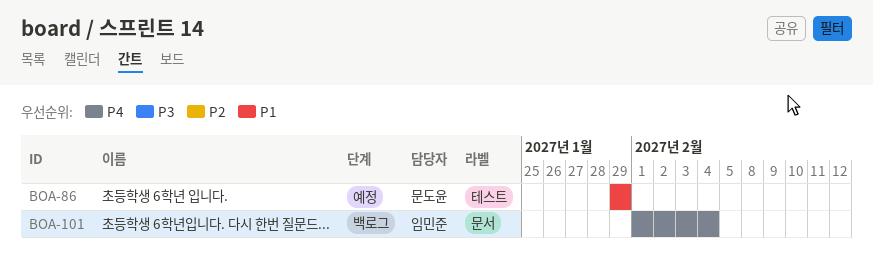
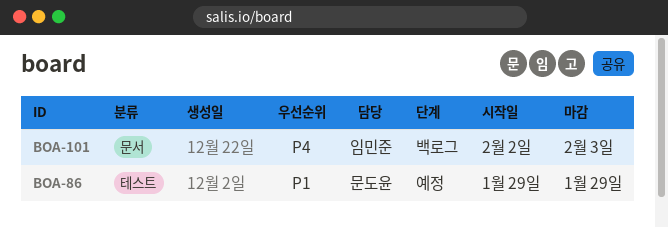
BOA-101, start: Feb 1 -> Feb 2
BOA-101, due: Feb 4 -> Feb 3

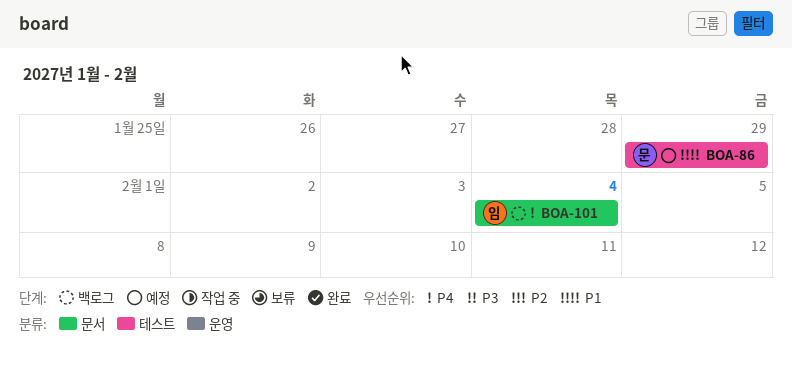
BOA-101, start: Feb 2 -> Feb 4
BOA-101, due: Feb 3 -> Feb 4

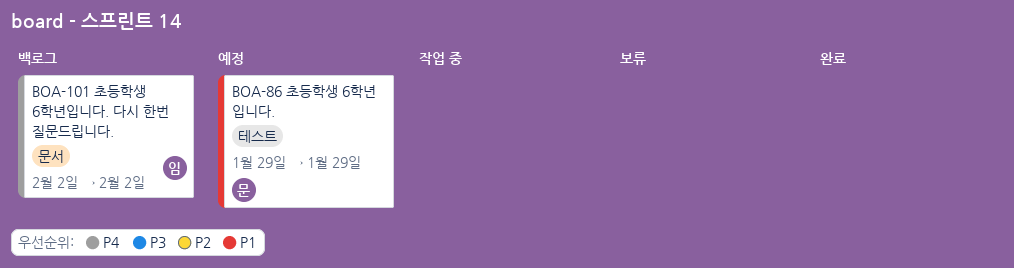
BOA-101, start: Feb 4 -> Feb 2
BOA-101, due: Feb 4 -> Feb 2

